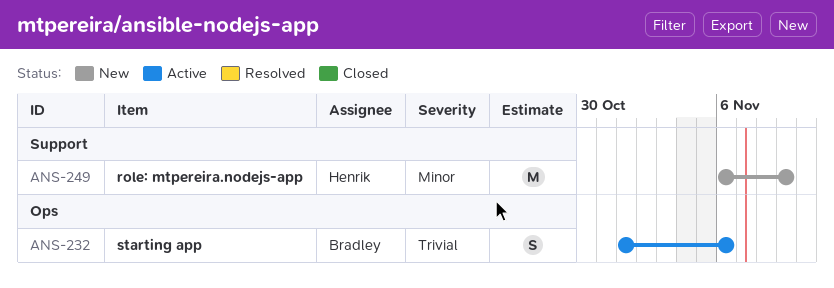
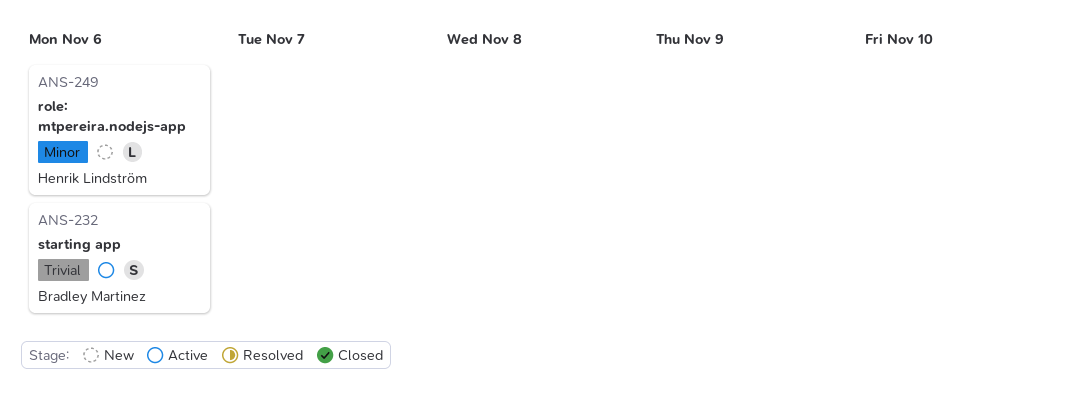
ANS-249, estimate: M -> L
ANS-249, due: Nov 9 -> Nov 6

